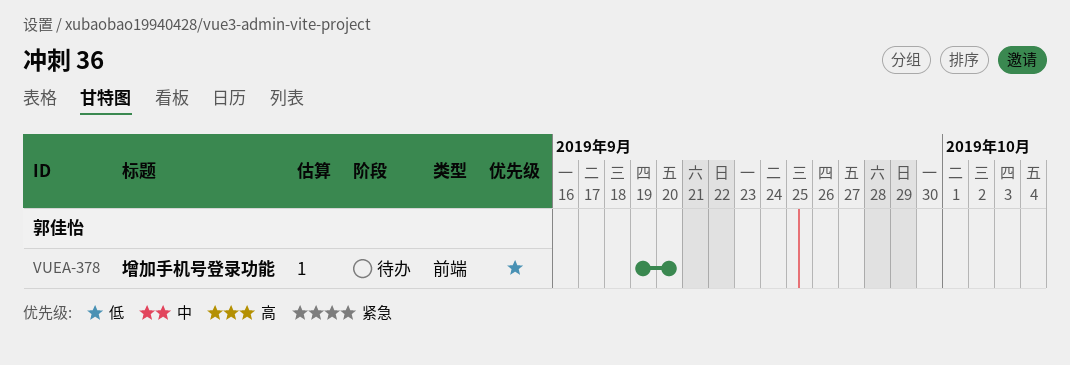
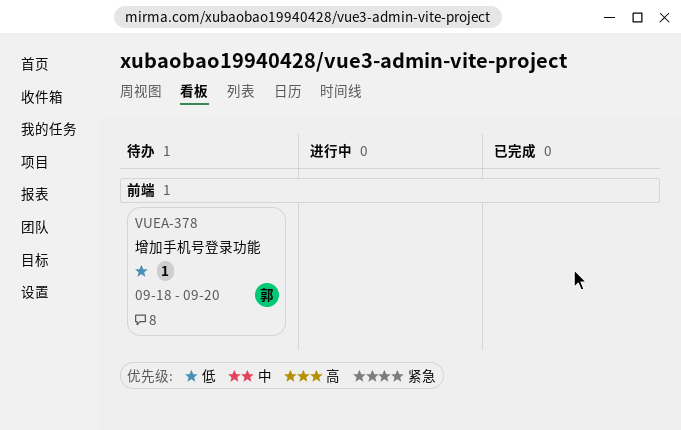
VUEA-378, start: Sep 19 -> Sep 18

